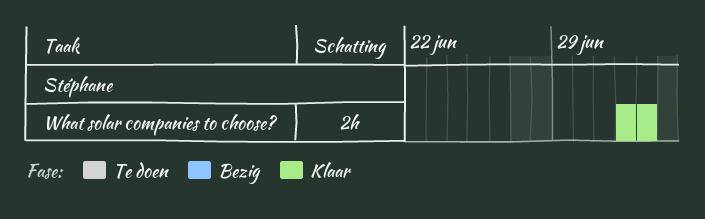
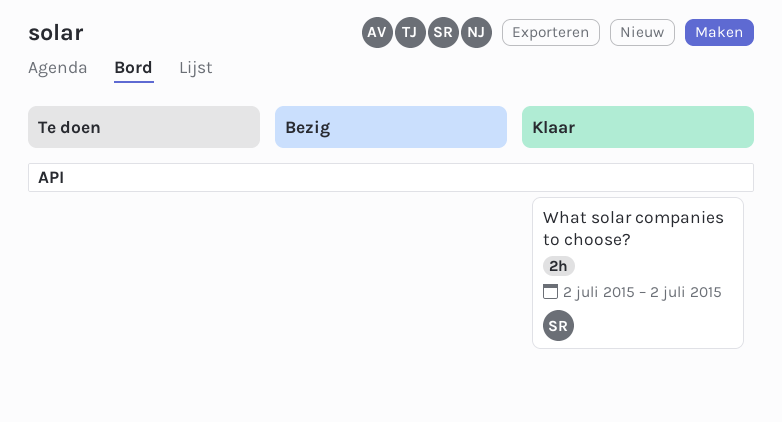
What solar companies to choose?, due: Jul 3 -> Jul 2

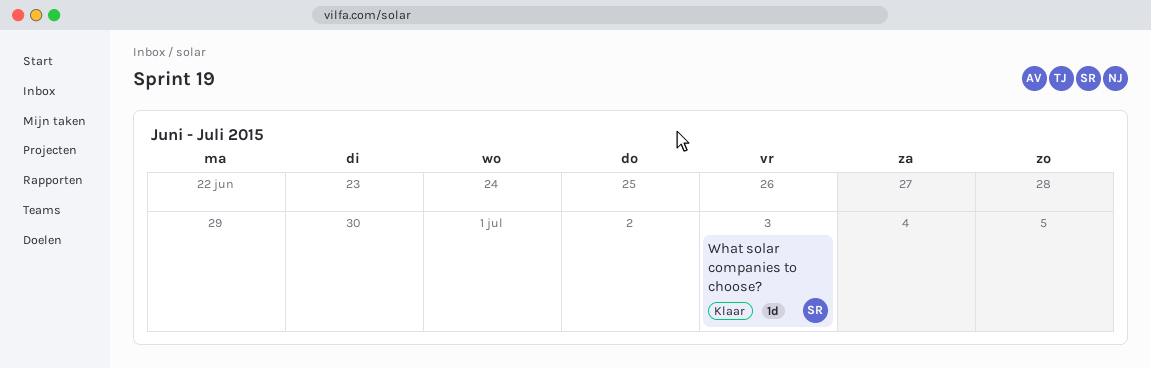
What solar companies to choose?, estimate: 2h -> 1d
What solar companies to choose?, due: Jul 2 -> Jul 3

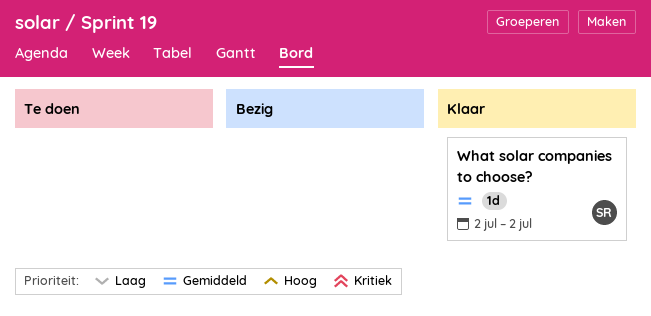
What solar companies to choose?, due: Jul 3 -> Jul 2

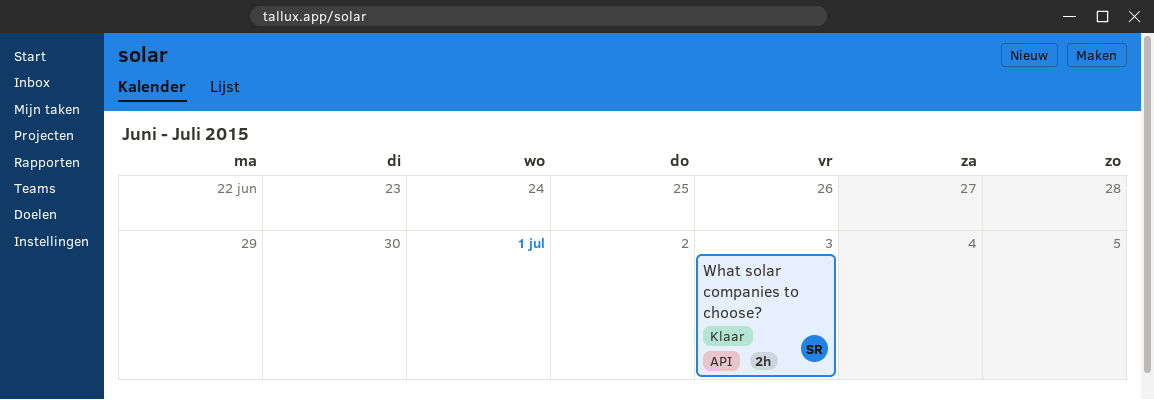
What solar companies to choose?, estimate: 1d -> 2h
What solar companies to choose?, due: Jul 2 -> Jul 3

